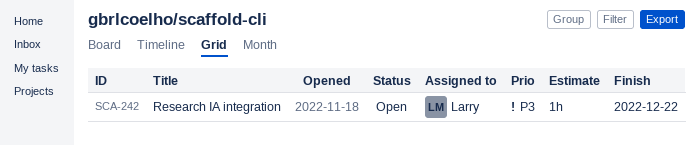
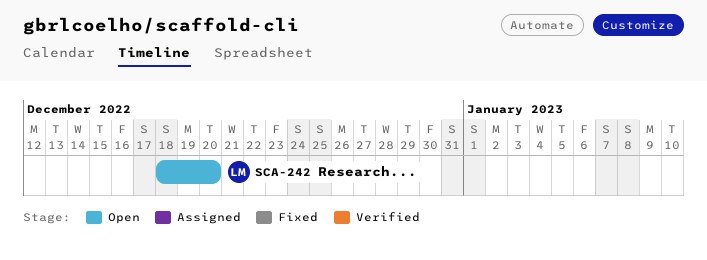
SCA-242, due: Dec 22 -> Dec 20

